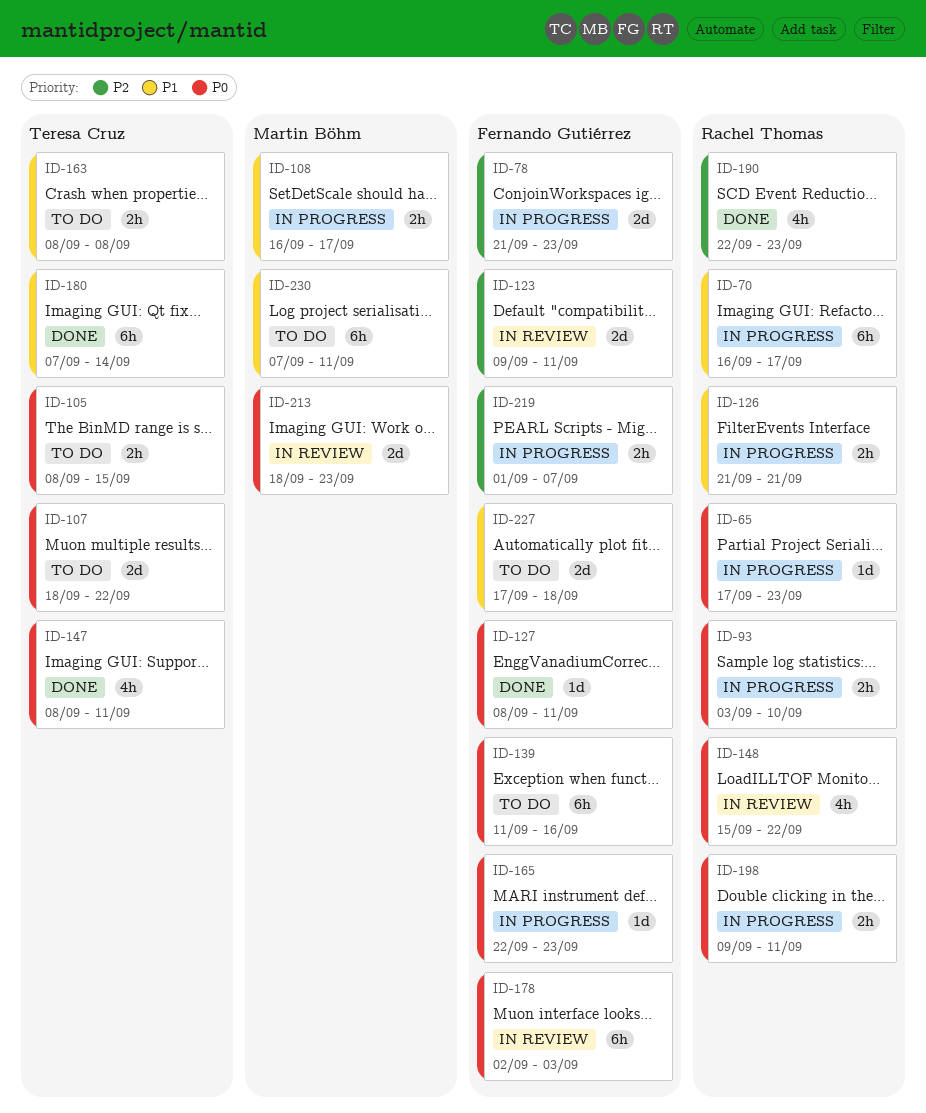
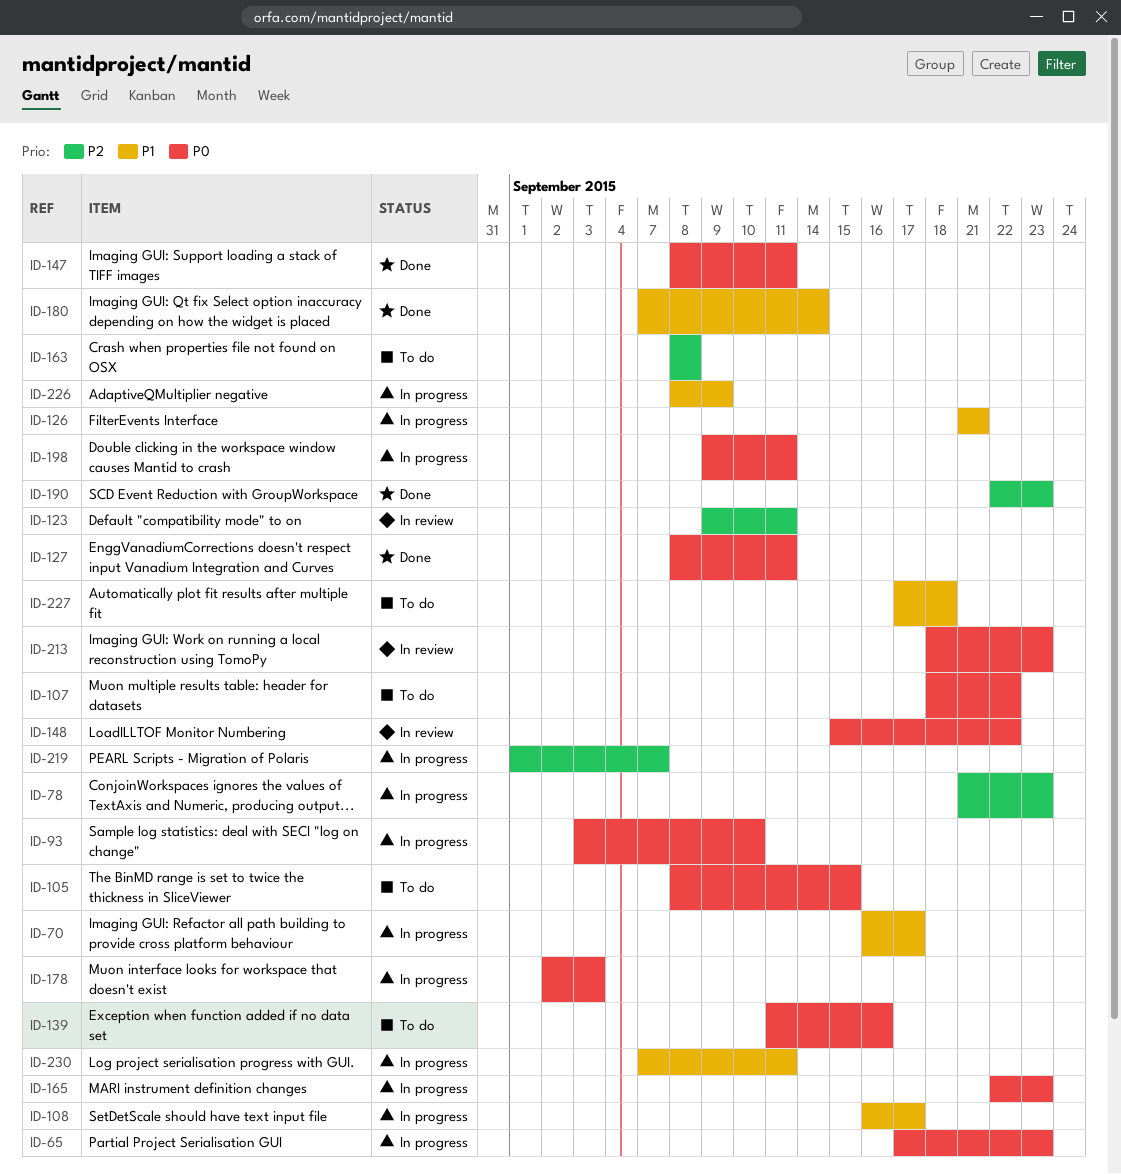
ID-163, priority: P1 -> P2
ID-178, status: In review -> In progress
ID-226: none -> present
ID-230, status: To do -> In progress

